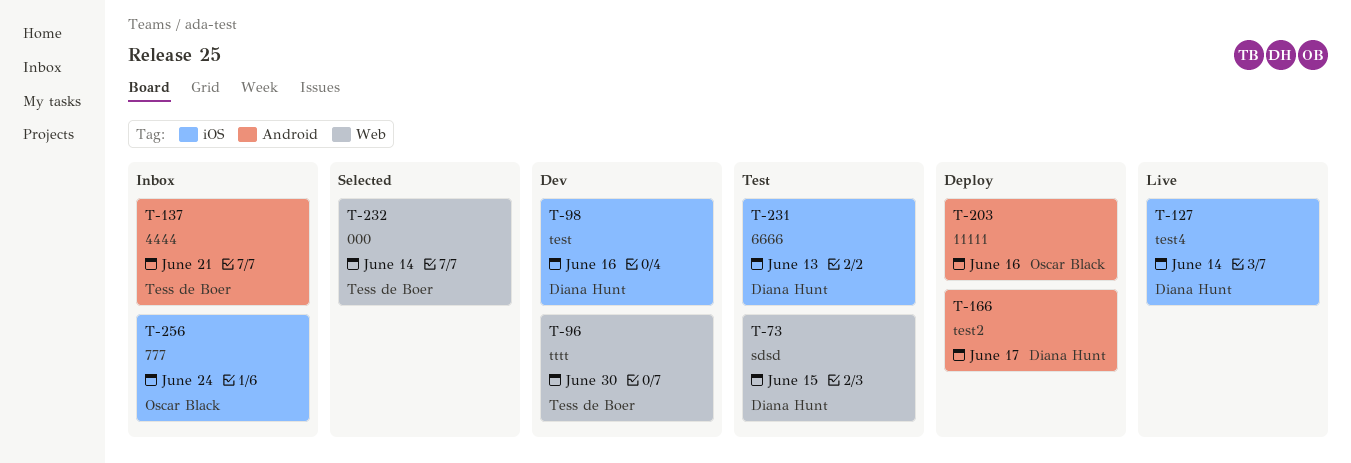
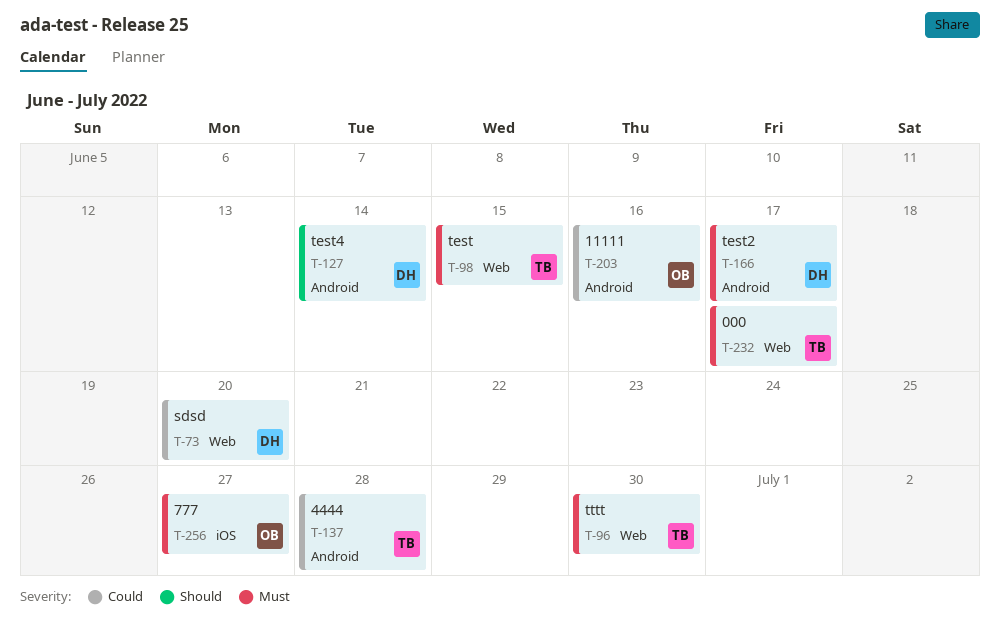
T-73, due: Jun 15 -> Jun 20
T-98, owner: Diana Hunt -> Tess de Boer
T-98, label: iOS -> Web
T-98, due: Jun 16 -> Jun 15
T-127, label: iOS -> Android
T-137, due: Jun 21 -> Jun 28
T-231: present -> none
T-232, due: Jun 14 -> Jun 17
T-256, due: Jun 24 -> Jun 27

